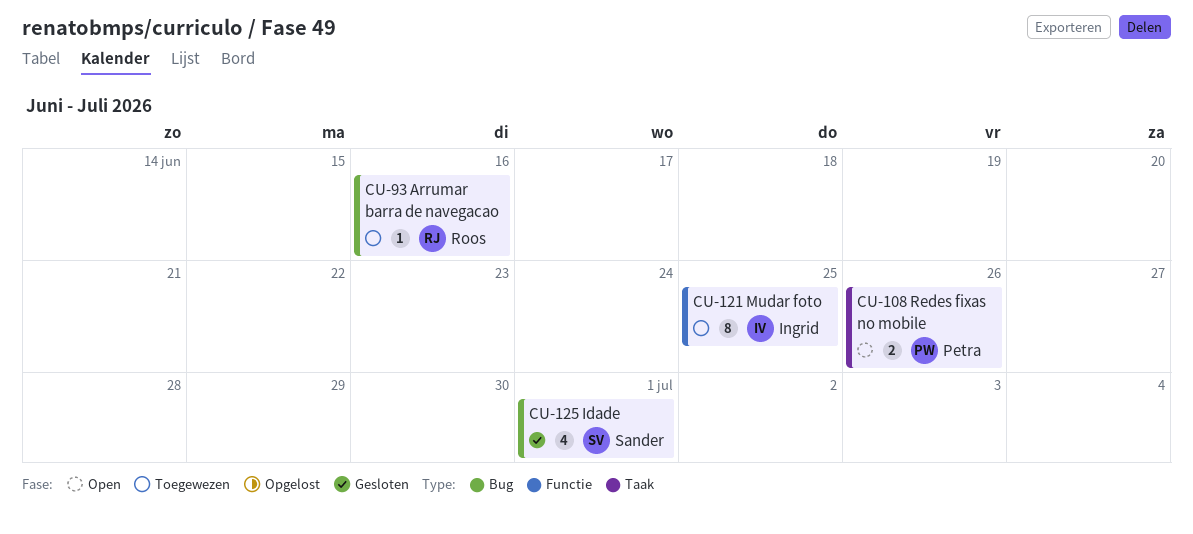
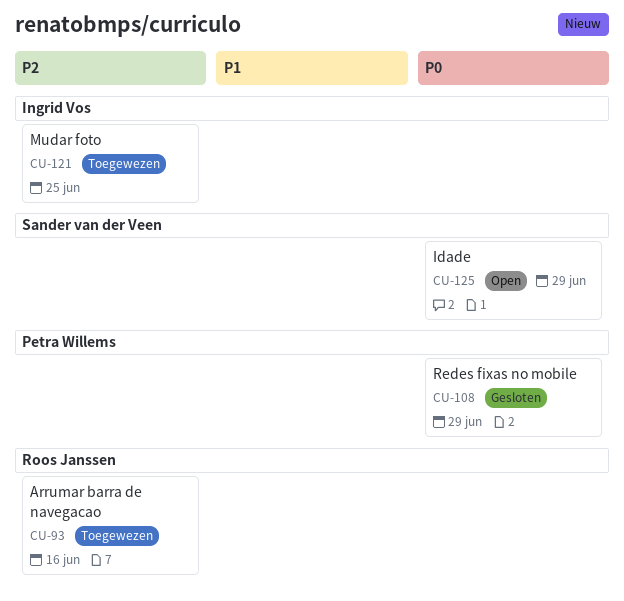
CU-108, status: Open -> Gesloten
CU-108, due: Jun 26 -> Jun 29
CU-125, status: Gesloten -> Open
CU-125, due: Jul 1 -> Jun 29

